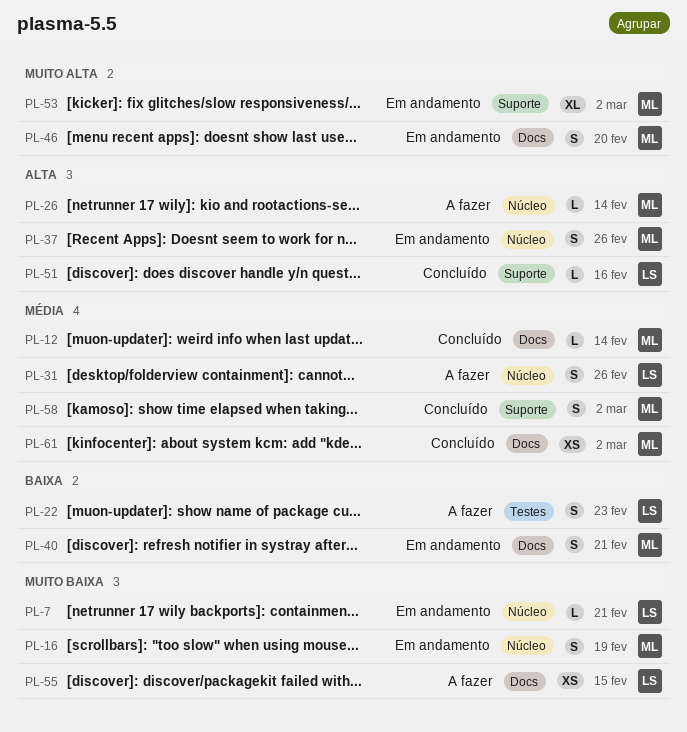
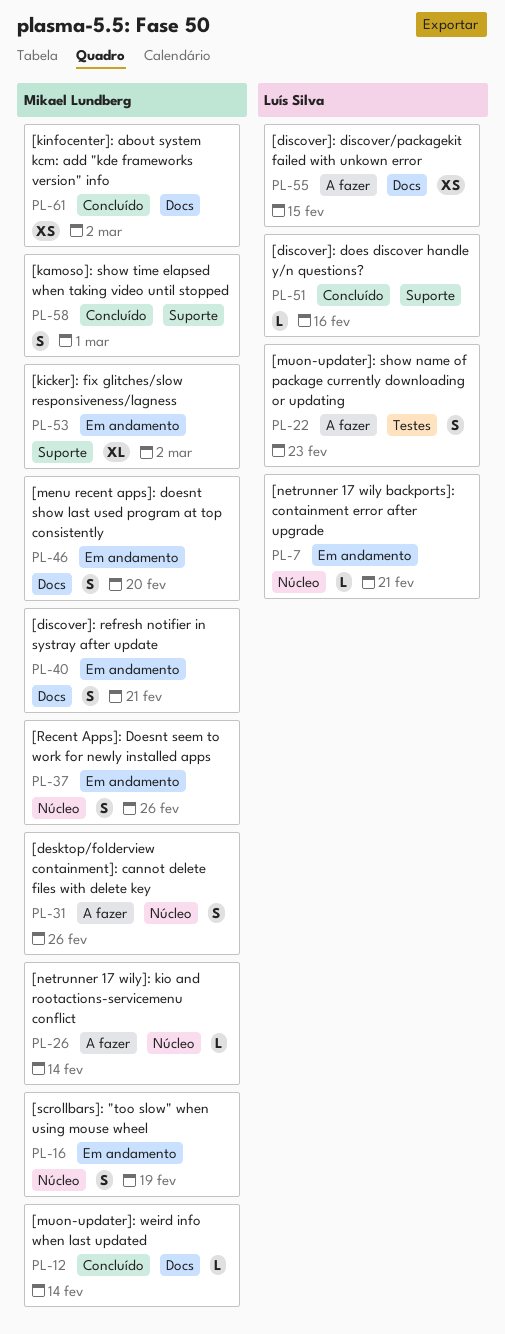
PL-31, owner: Luís Silva -> Mikael Lundberg
PL-58, due: Mar 2 -> Mar 1

